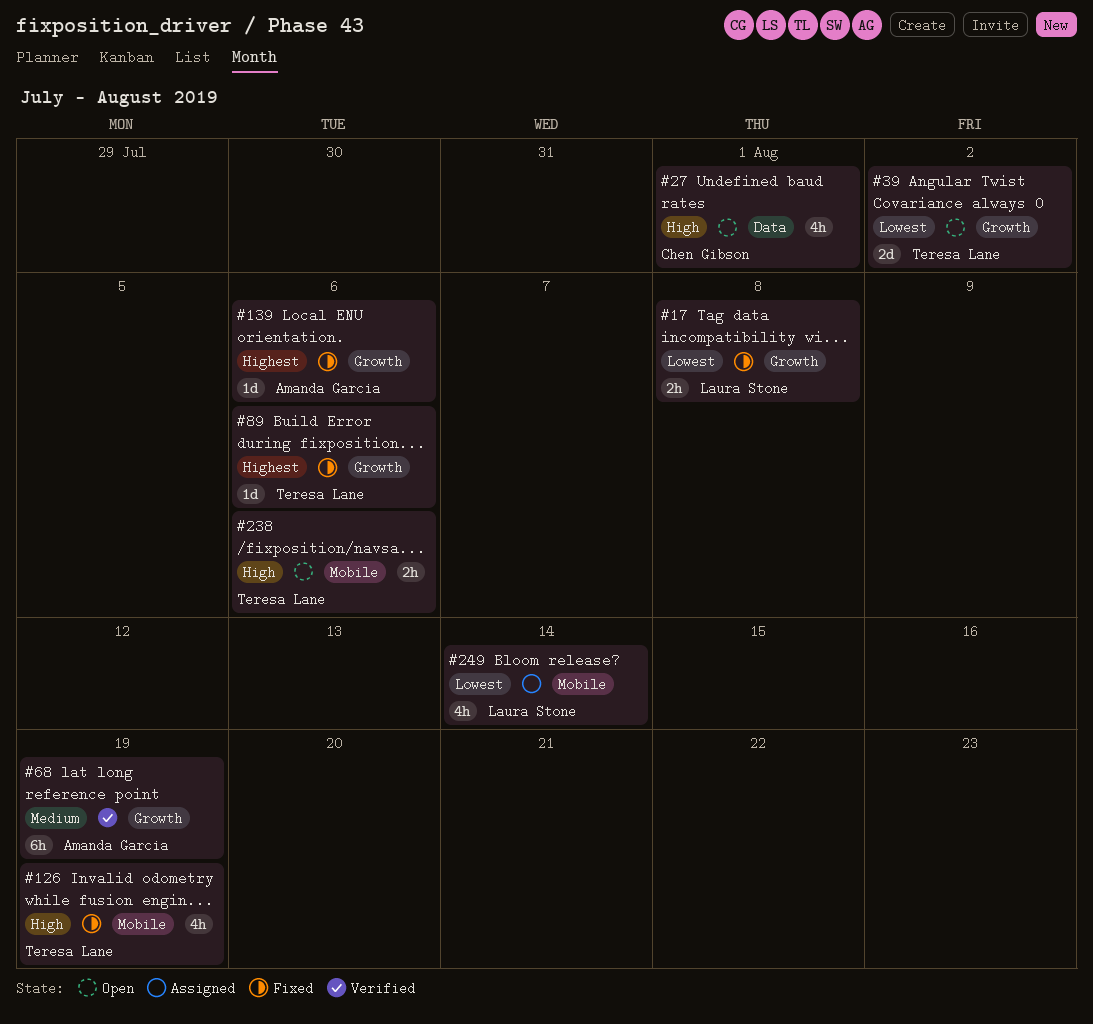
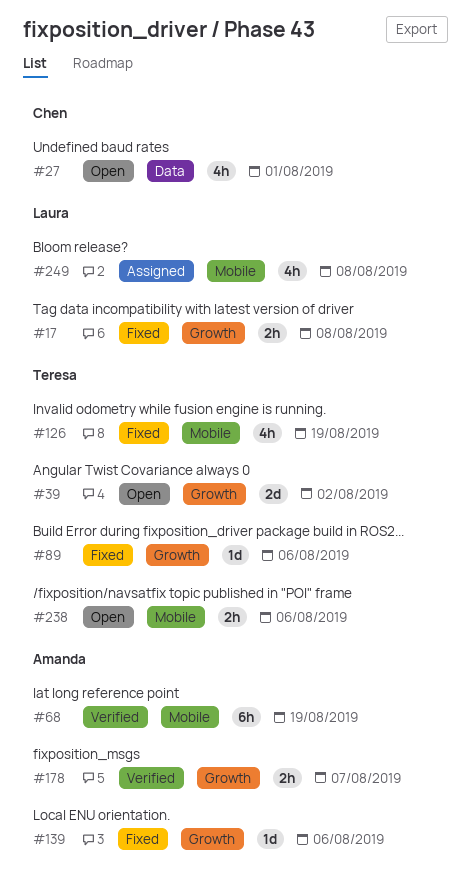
#68, label: Growth -> Mobile
#178: none -> present
#249, due: Aug 14 -> Aug 8

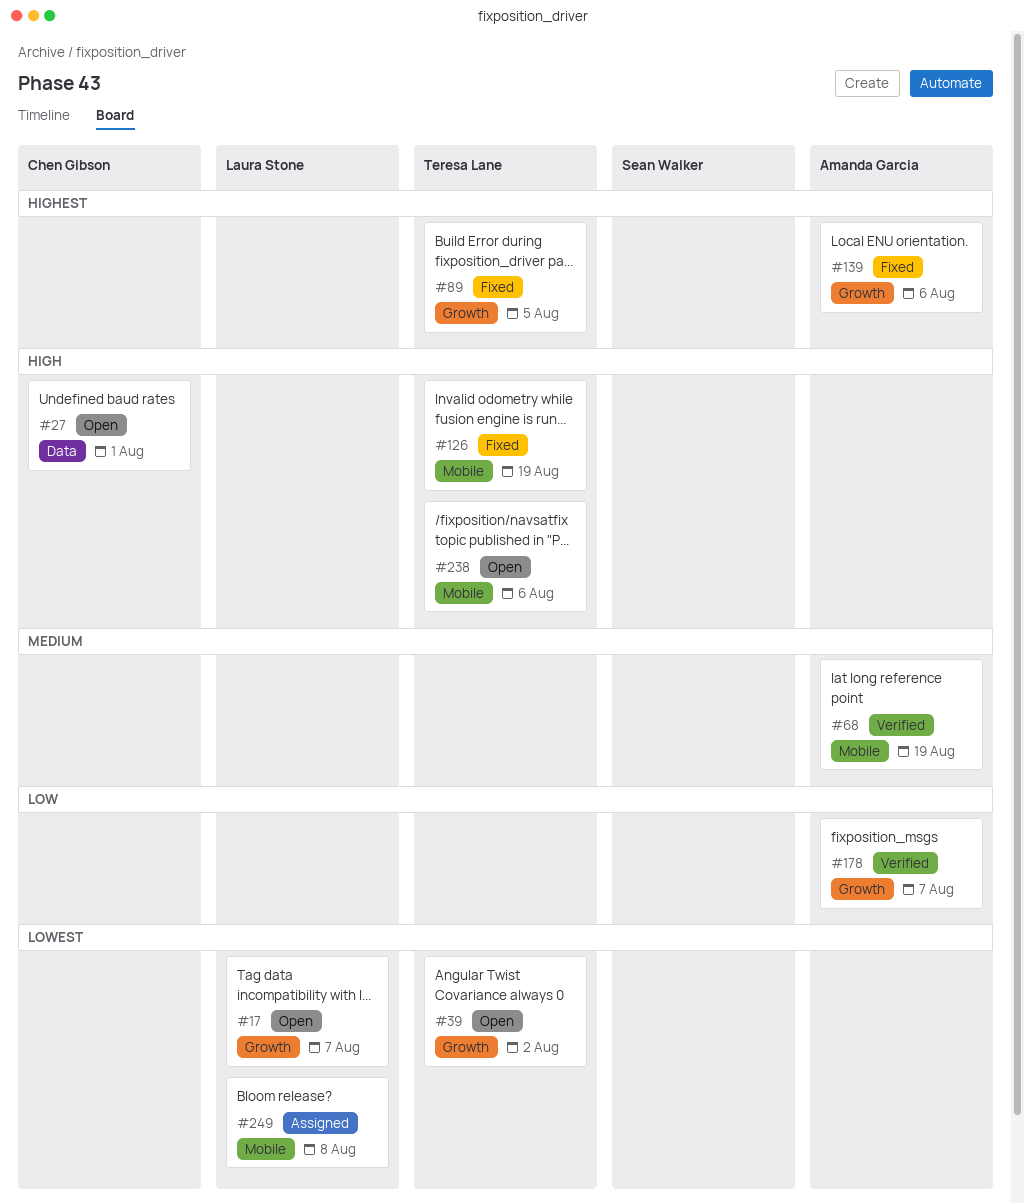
#17, status: Fixed -> Open
#17, due: Aug 8 -> Aug 7
#89, due: Aug 6 -> Aug 5

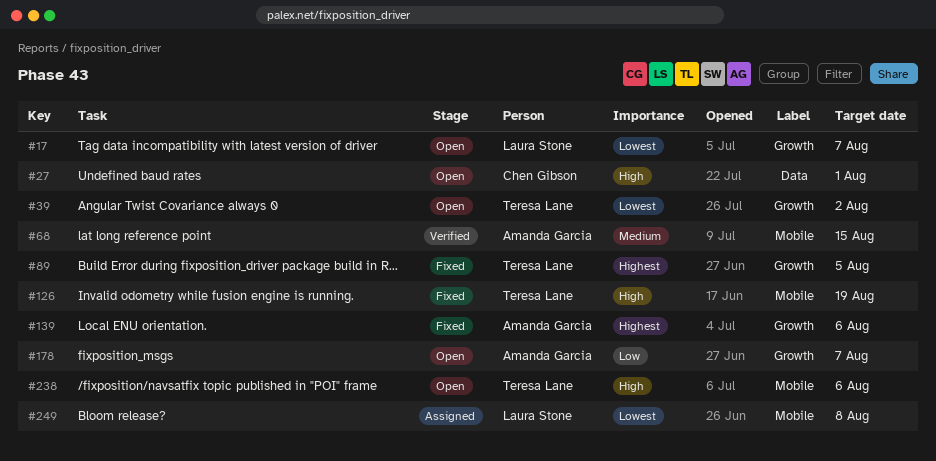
#68, due: Aug 19 -> Aug 15
#178, status: Verified -> Open

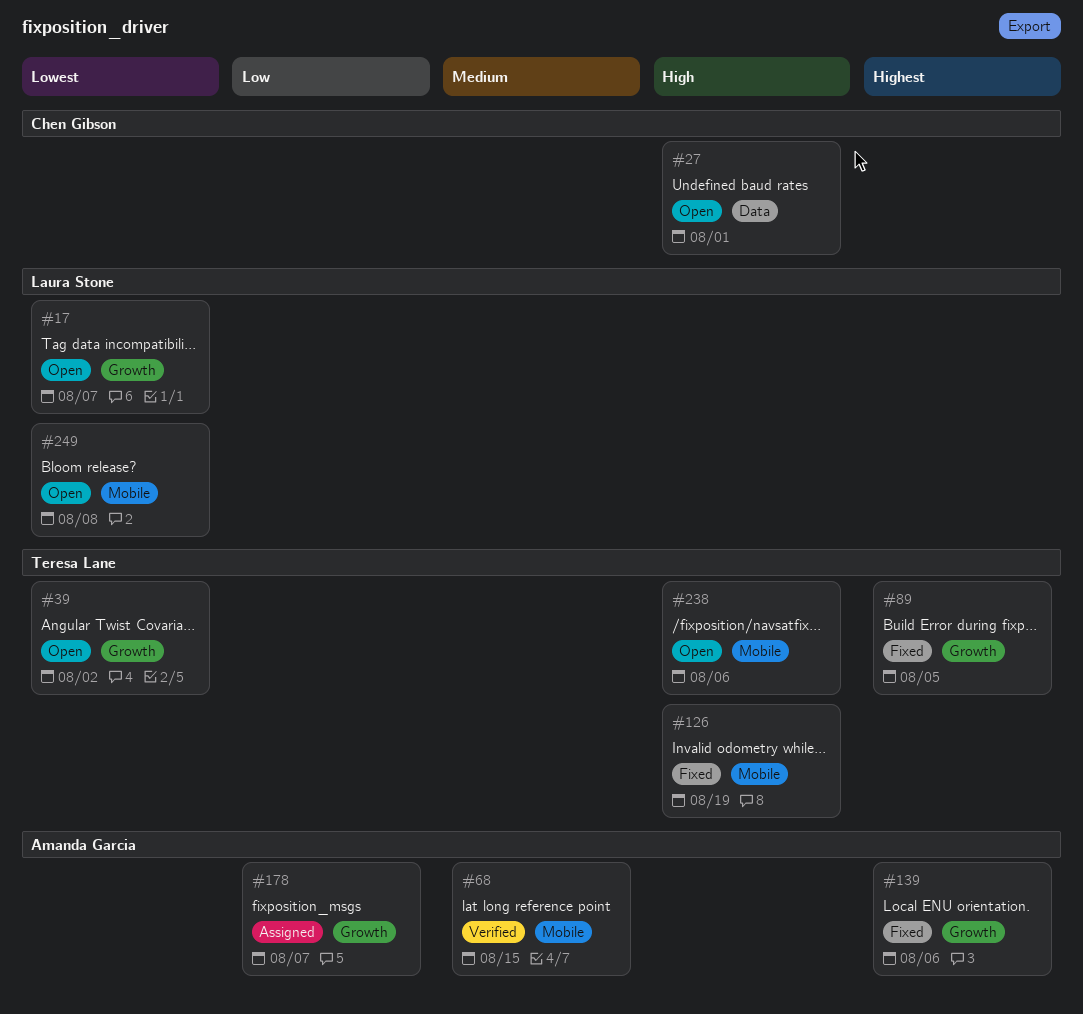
#178, status: Open -> Assigned
#249, status: Assigned -> Open

